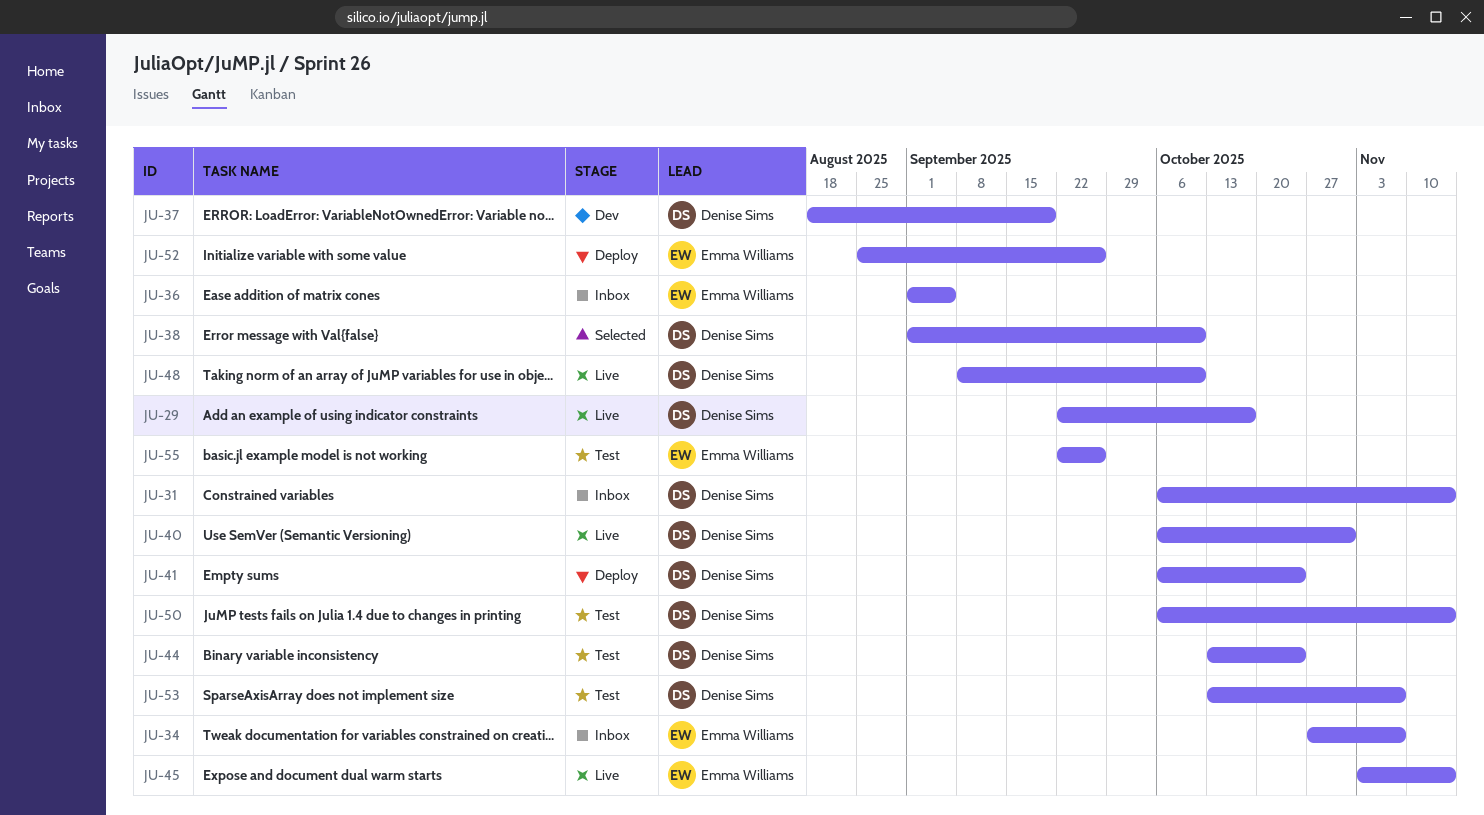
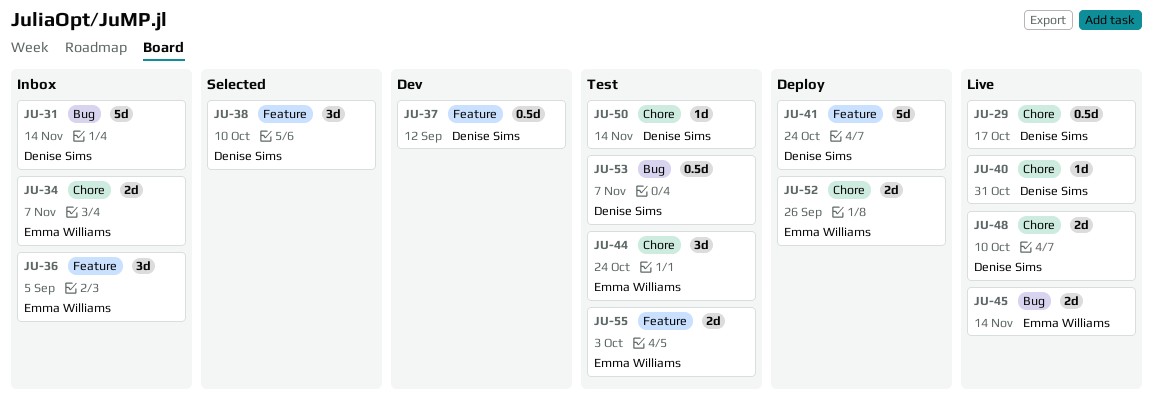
JU-37, due: Sep 19 -> Sep 12
JU-44, owner: Denise Sims -> Emma Williams
JU-55, due: Sep 26 -> Oct 3

